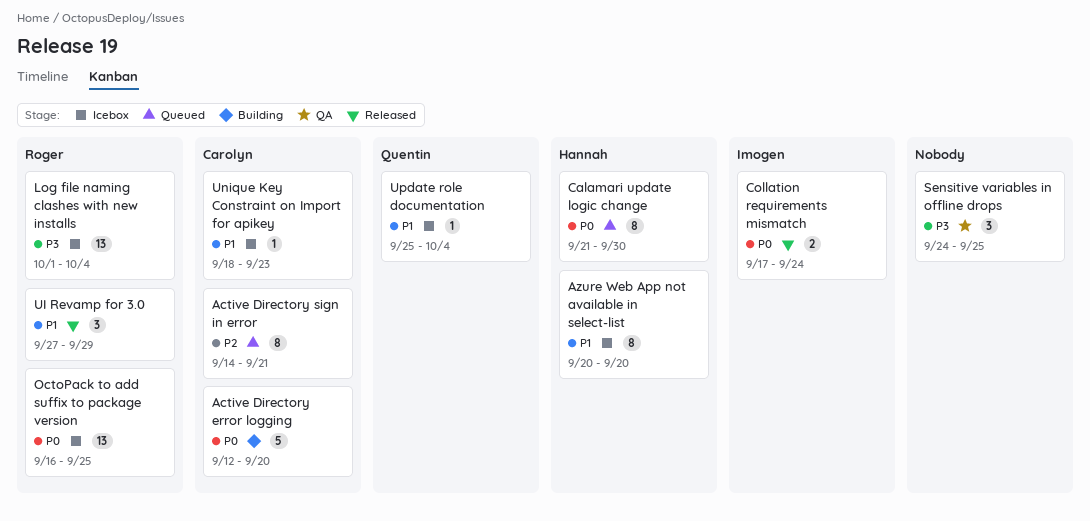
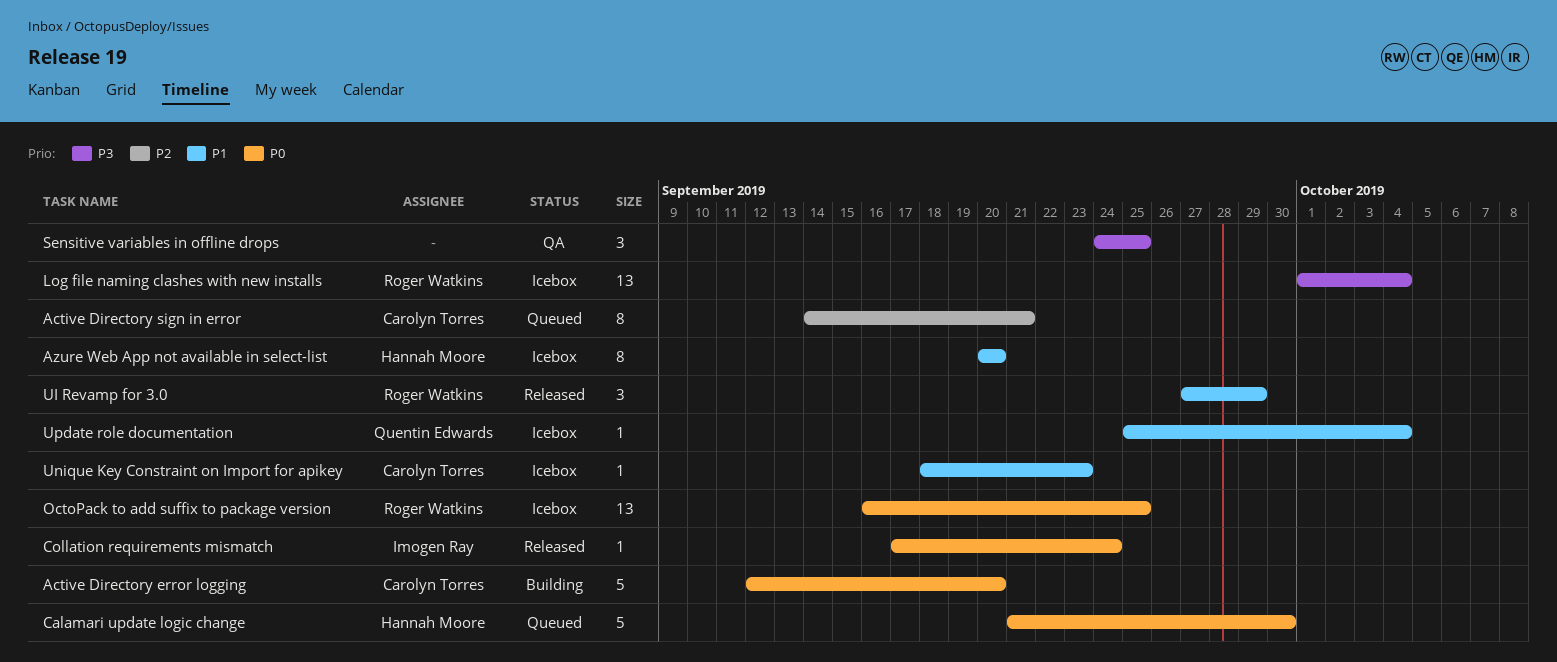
Calamari update logic change, estimate: 8 -> 5
Collation requirements mismatch, estimate: 2 -> 1

